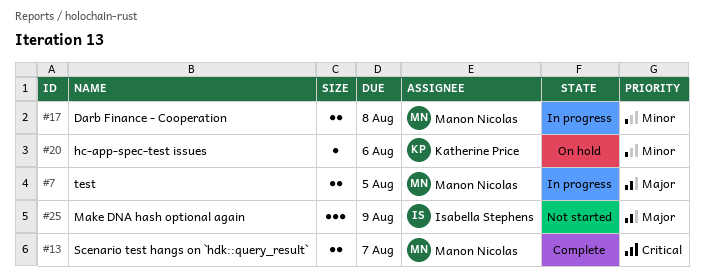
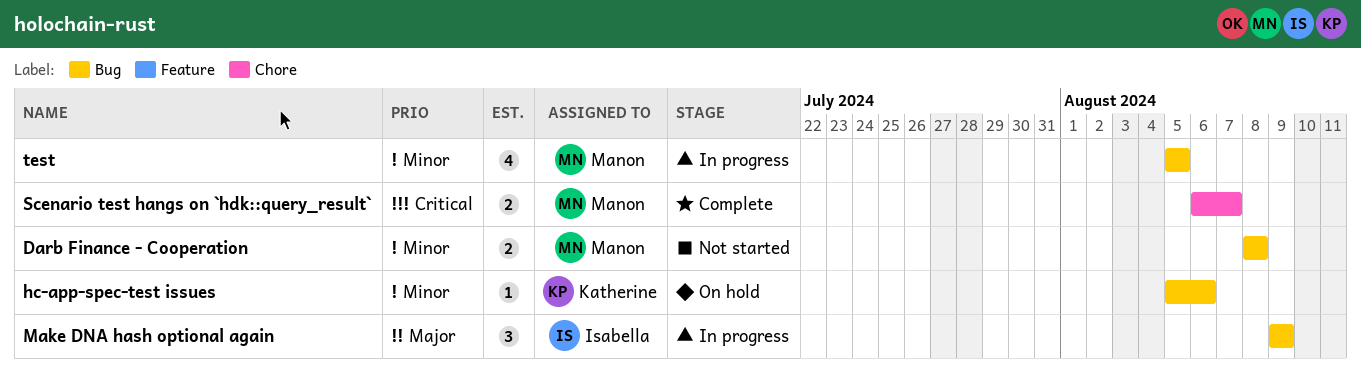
Darb Finance - Cooperation, status: In progress -> Not started
Make DNA hash optional again, status: Not started -> In progress
test, priority: Major -> Minor
test, estimate: 2 -> 4

